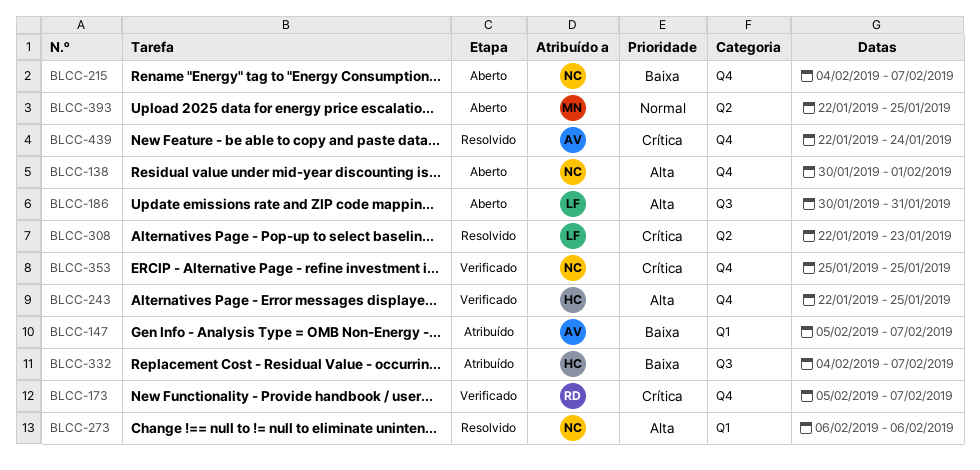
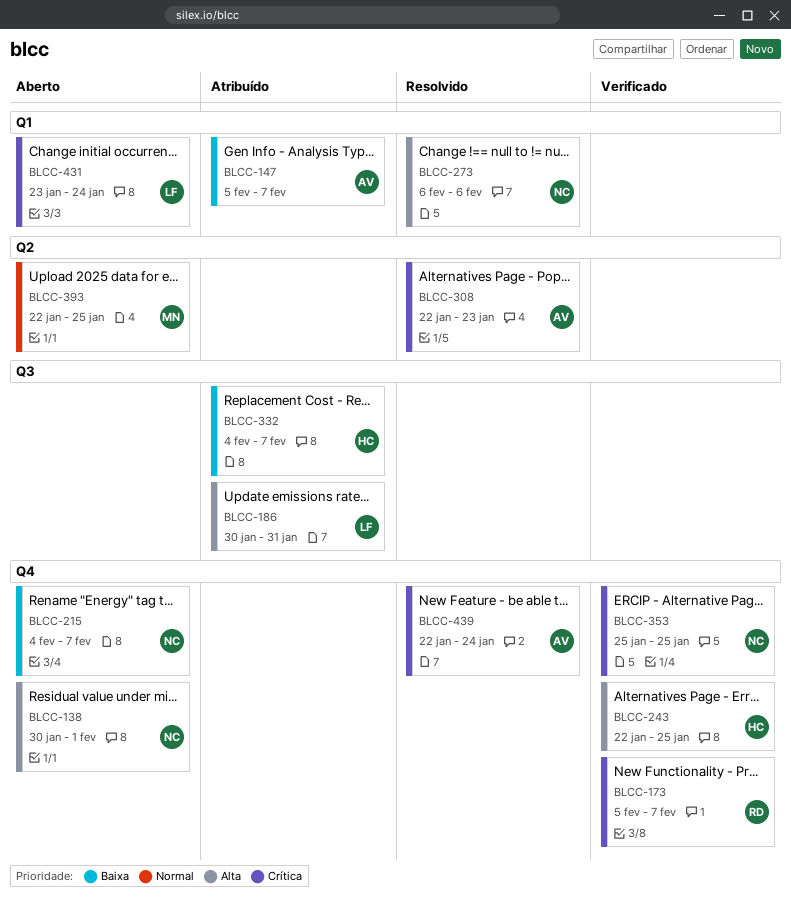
BLCC-186, status: Aberto -> Atribuído
BLCC-308, owner: LF -> AV
BLCC-431: none -> present

